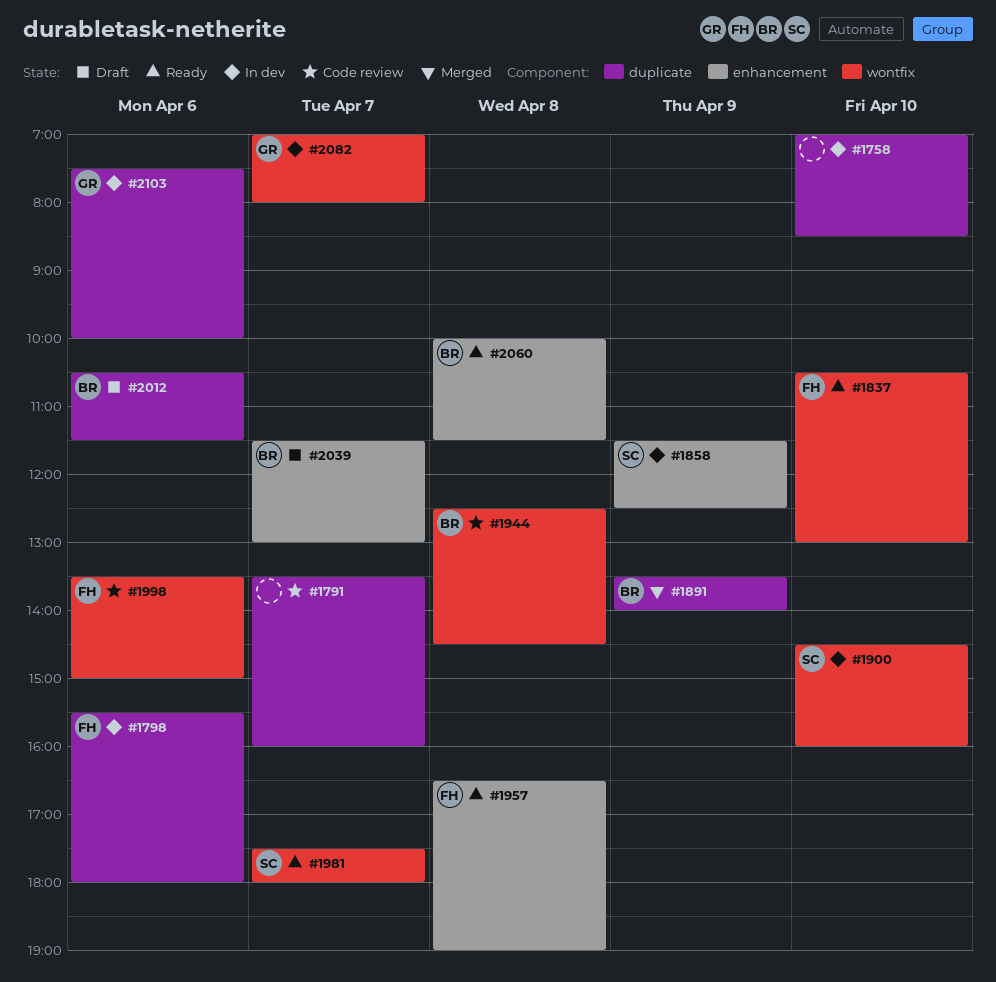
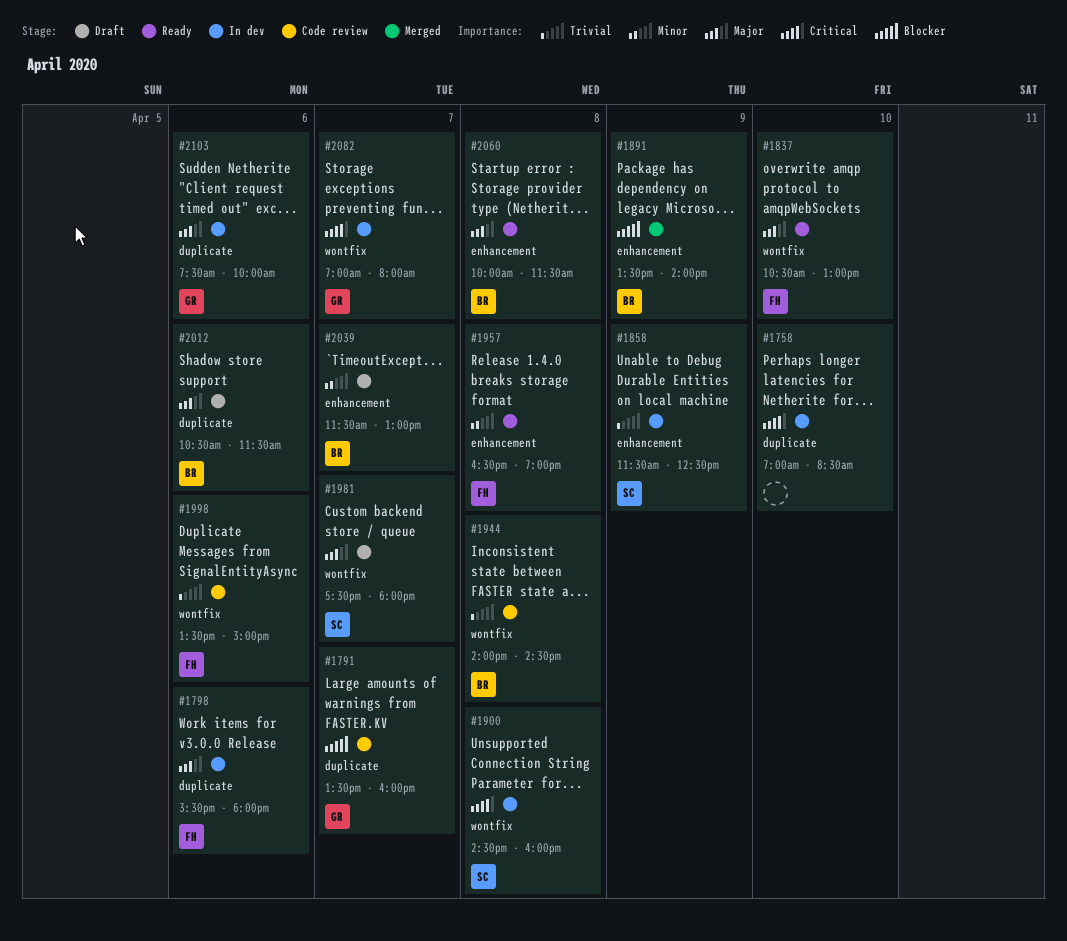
#1791, owner: none -> GR
#1891, label: duplicate -> enhancement
#1900, day: Apr 10 -> Apr 8
#1944, begins: 12:30 -> 14:00
#1981, status: Ready -> Draft

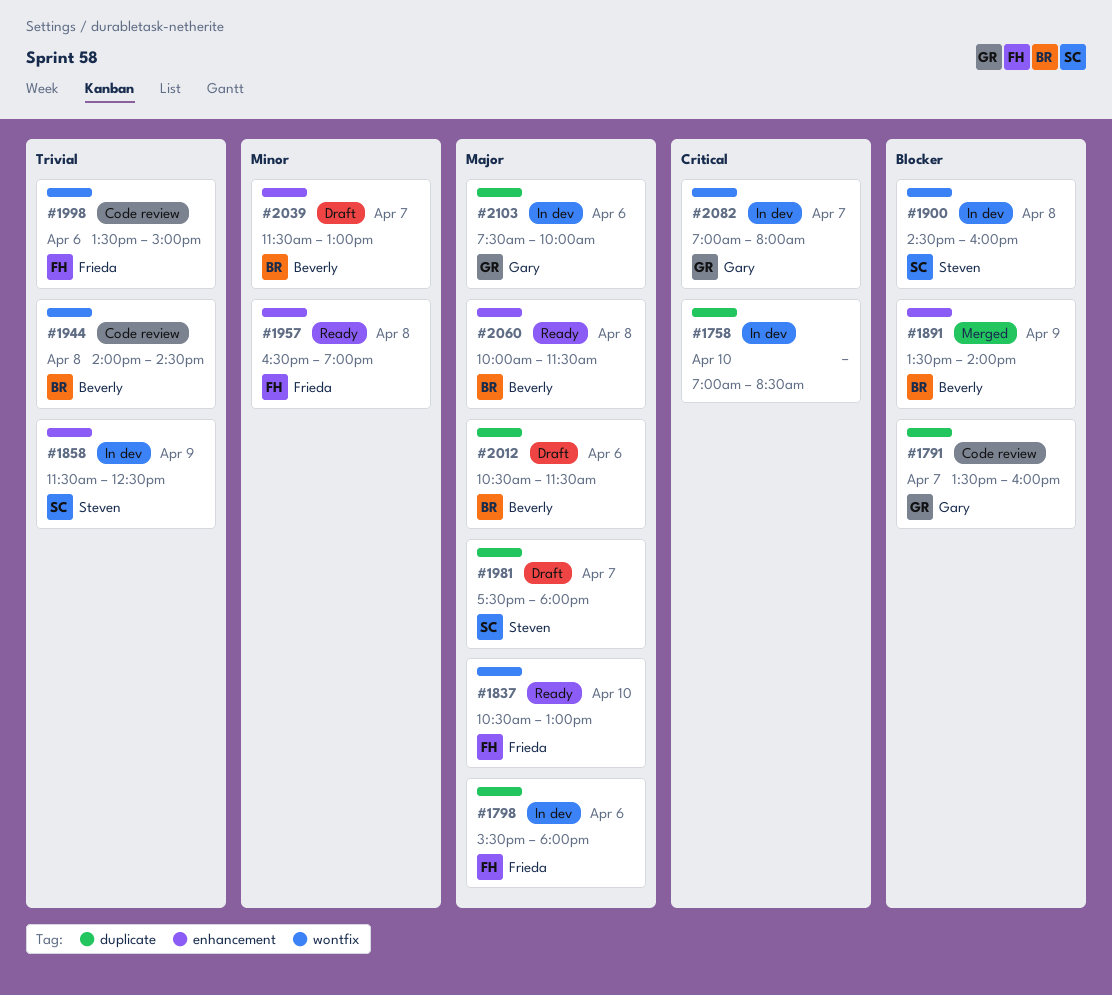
#1900, priority: Critical -> Blocker
#1981, label: wontfix -> duplicate

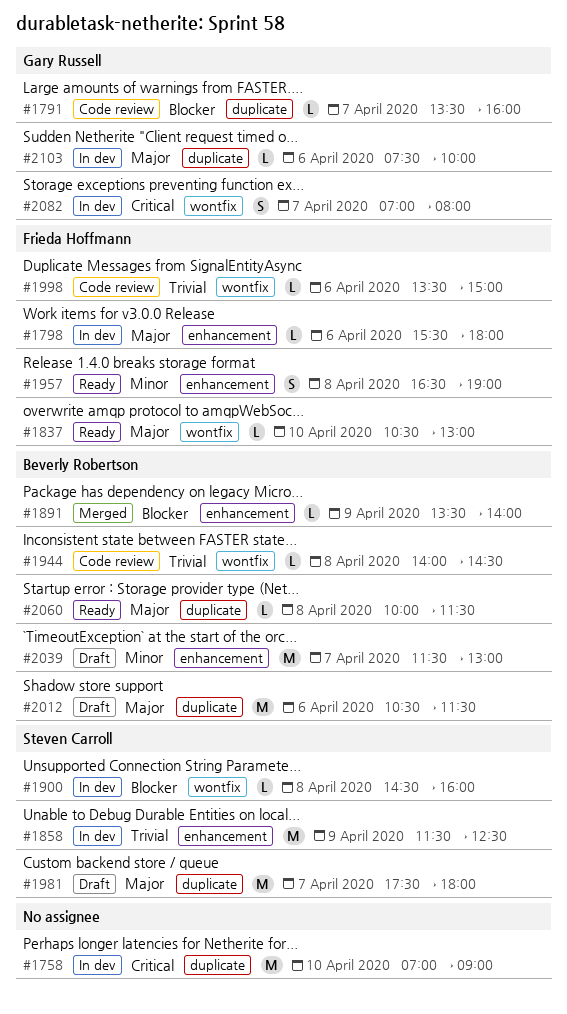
#1758, ends: 08:30 -> 09:00
#1798, label: duplicate -> enhancement
#2060, label: enhancement -> duplicate

